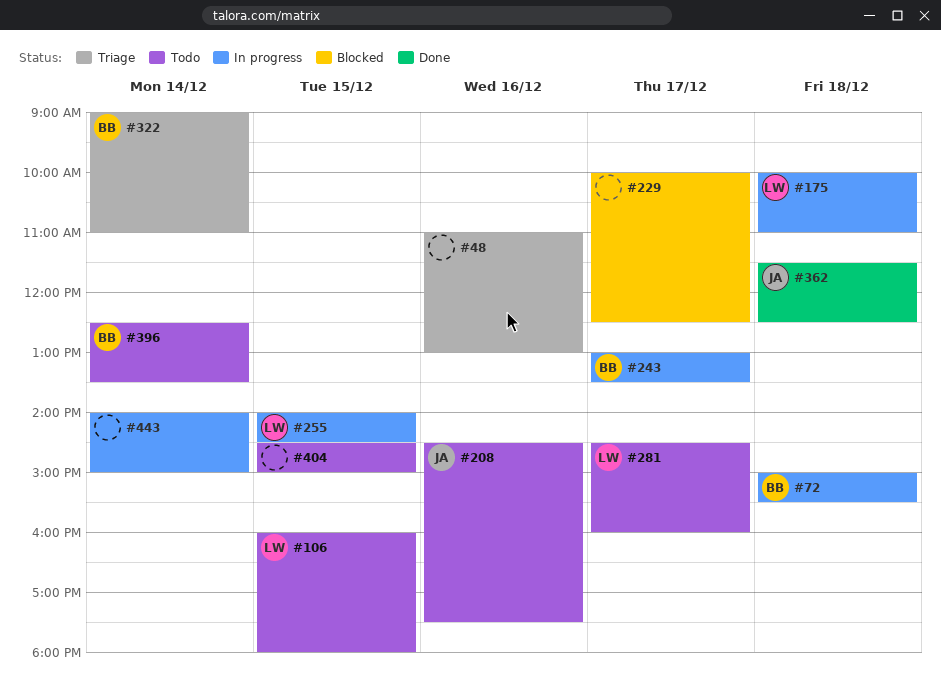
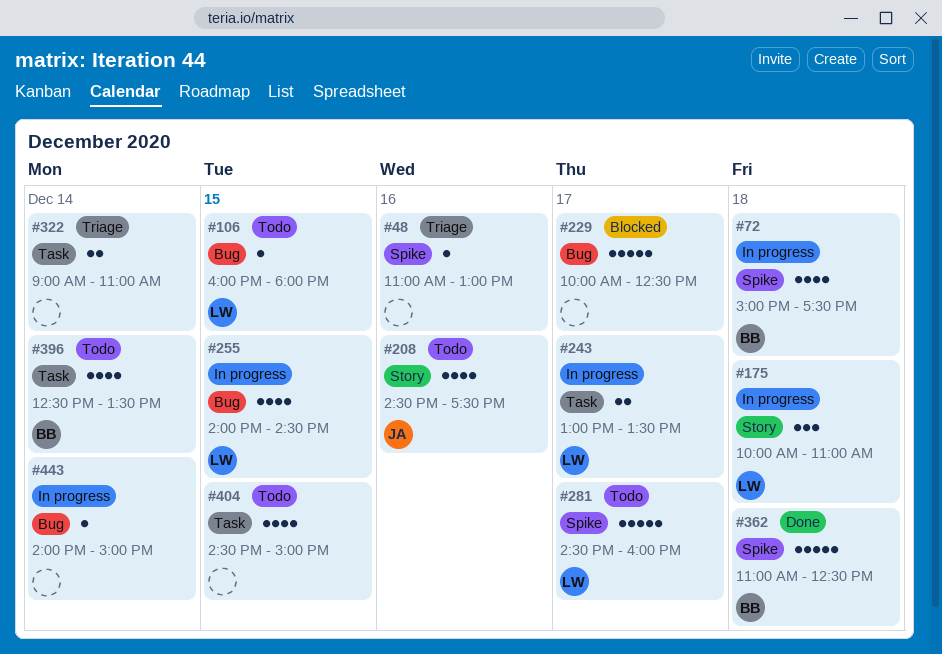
#72, ends: 15:30 -> 17:30
#243, owner: BB -> LW
#322, owner: BB -> none
#362, owner: JA -> BB
#362, begins: 11:30 -> 11:00

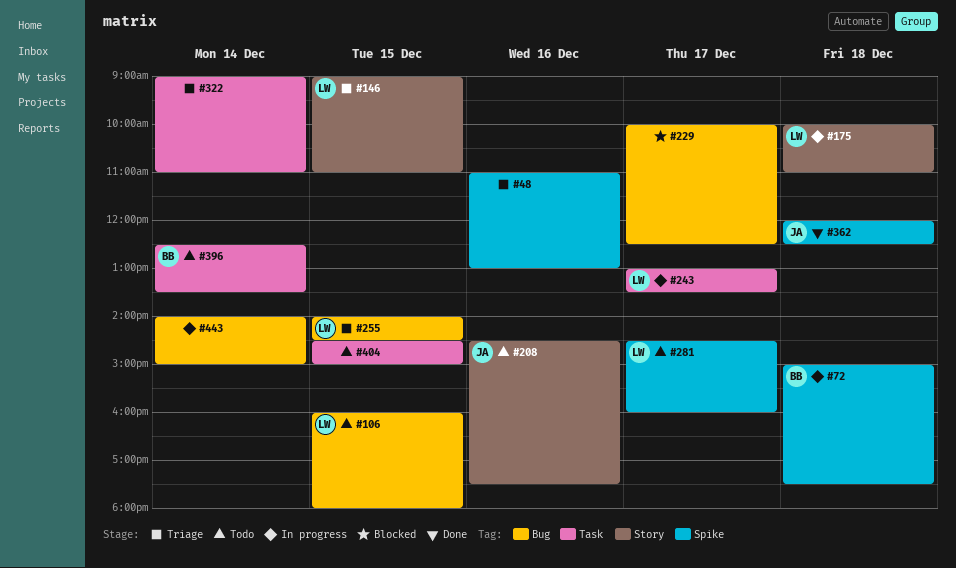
#146: none -> present
#255, status: In progress -> Triage
#362, owner: BB -> JA
#362, begins: 11:00 -> 12:00

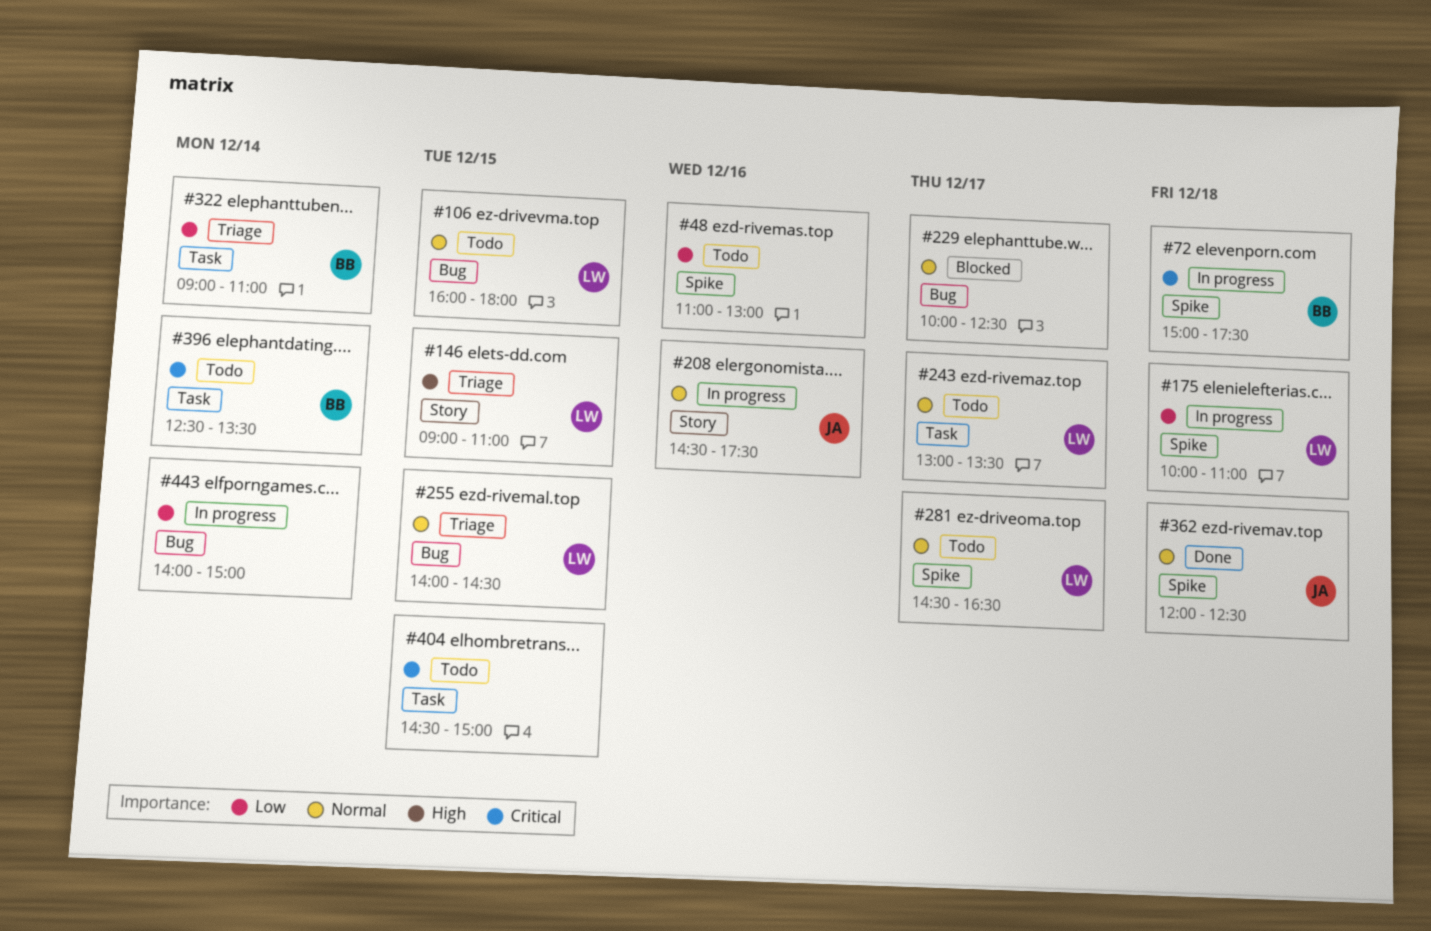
#48, status: Triage -> Todo
#175, label: Story -> Spike
#208, status: Todo -> In progress
#243, status: In progress -> Todo
#281, ends: 16:00 -> 16:30
#322, owner: none -> BB

